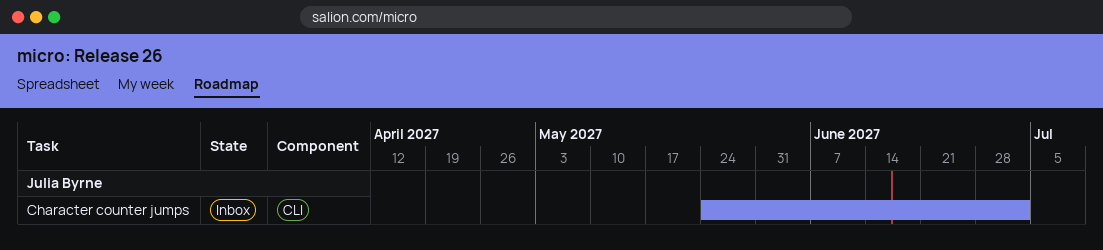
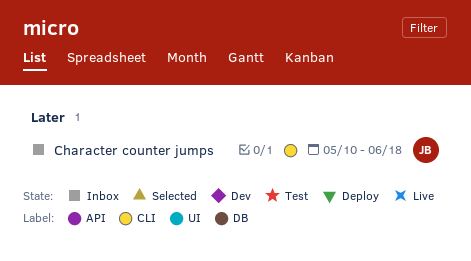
Character counter jumps, start: May 24 -> May 10
Character counter jumps, due: Jul 2 -> Jun 18

